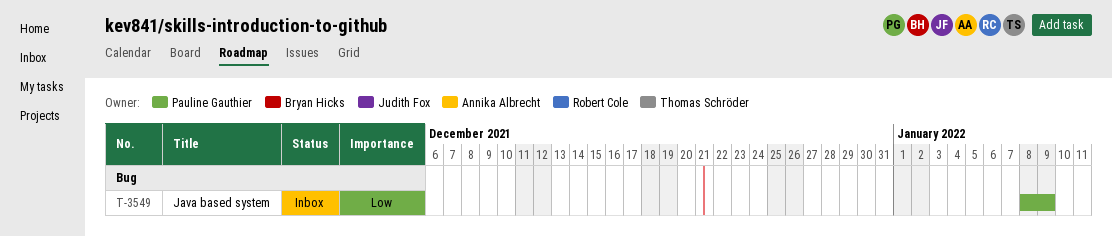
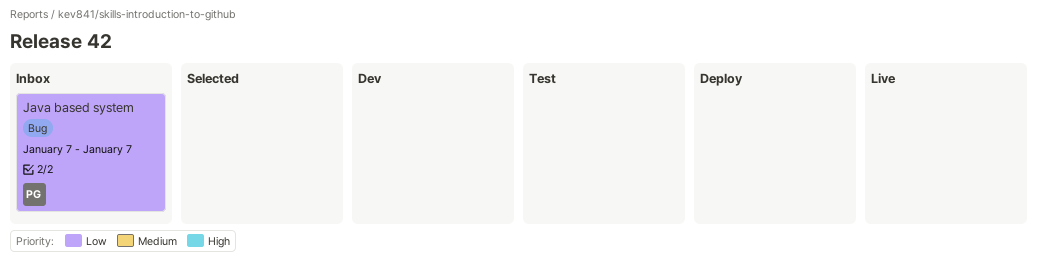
Java based system, start: Jan 8 -> Jan 7
Java based system, due: Jan 9 -> Jan 7

